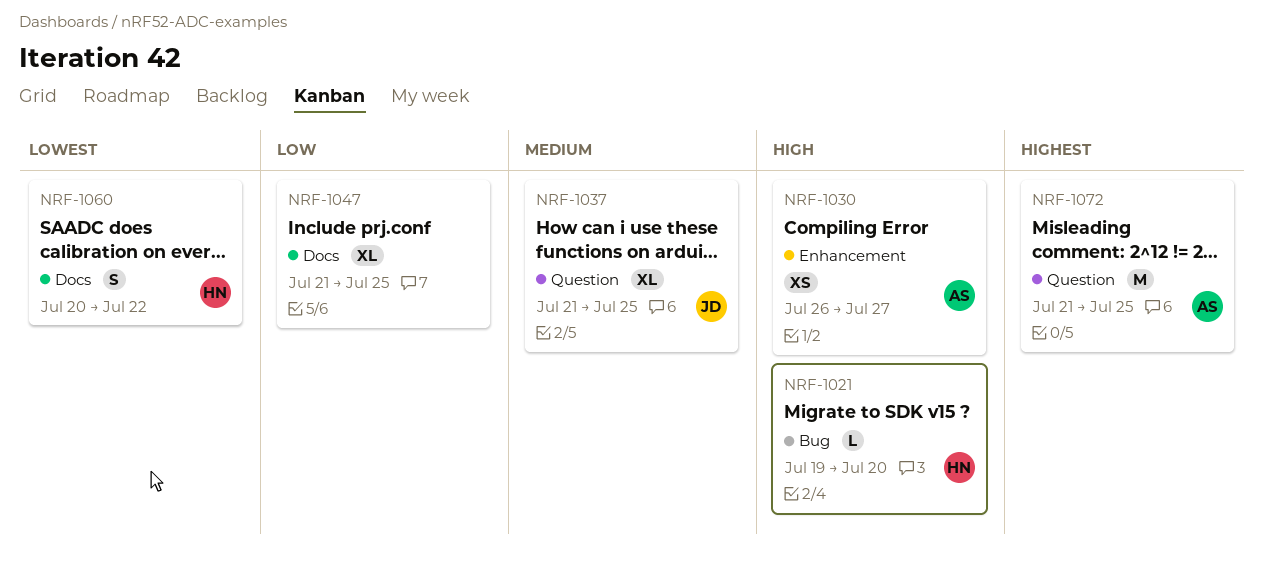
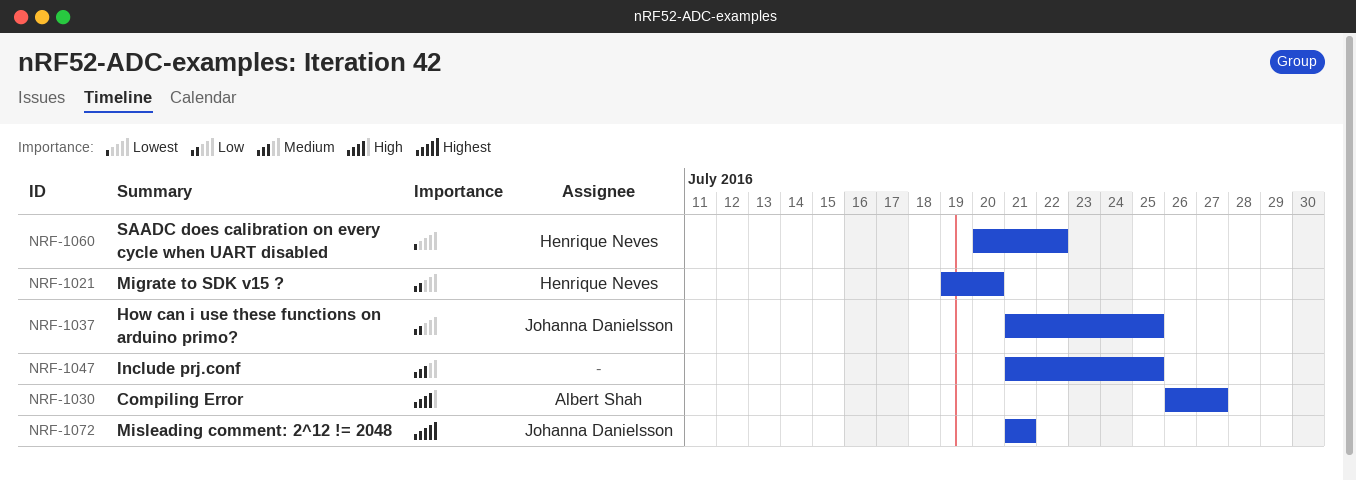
NRF-1021, priority: High -> Low
NRF-1037, priority: Medium -> Low
NRF-1047, priority: Low -> Medium
NRF-1072, owner: Albert Shah -> Johanna Danielsson
NRF-1072, due: Jul 25 -> Jul 21

